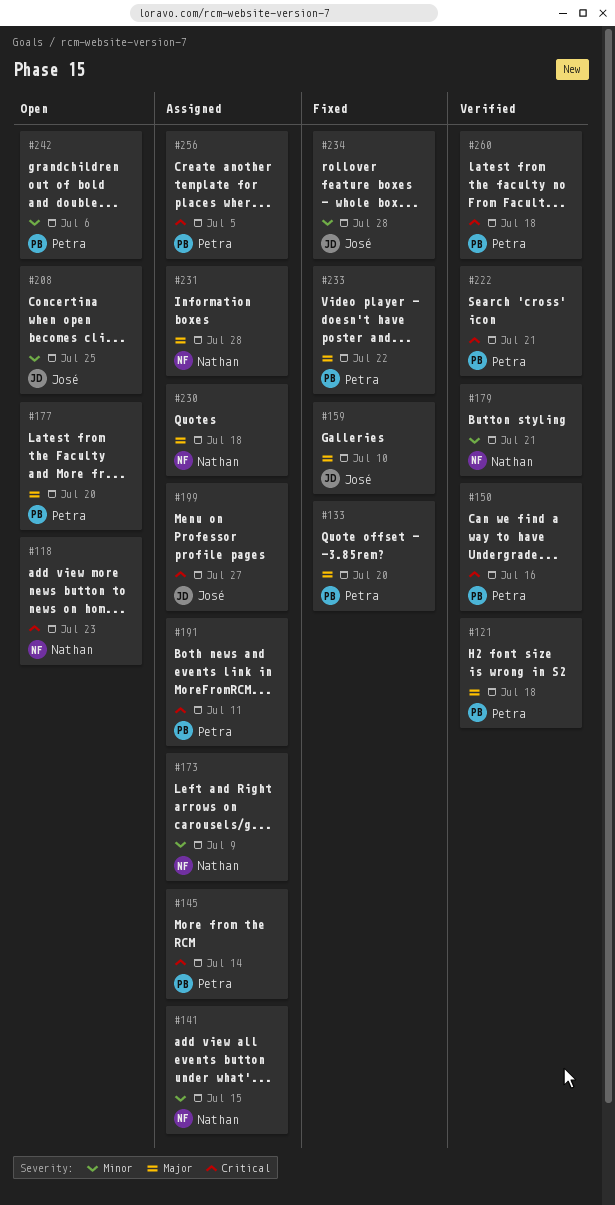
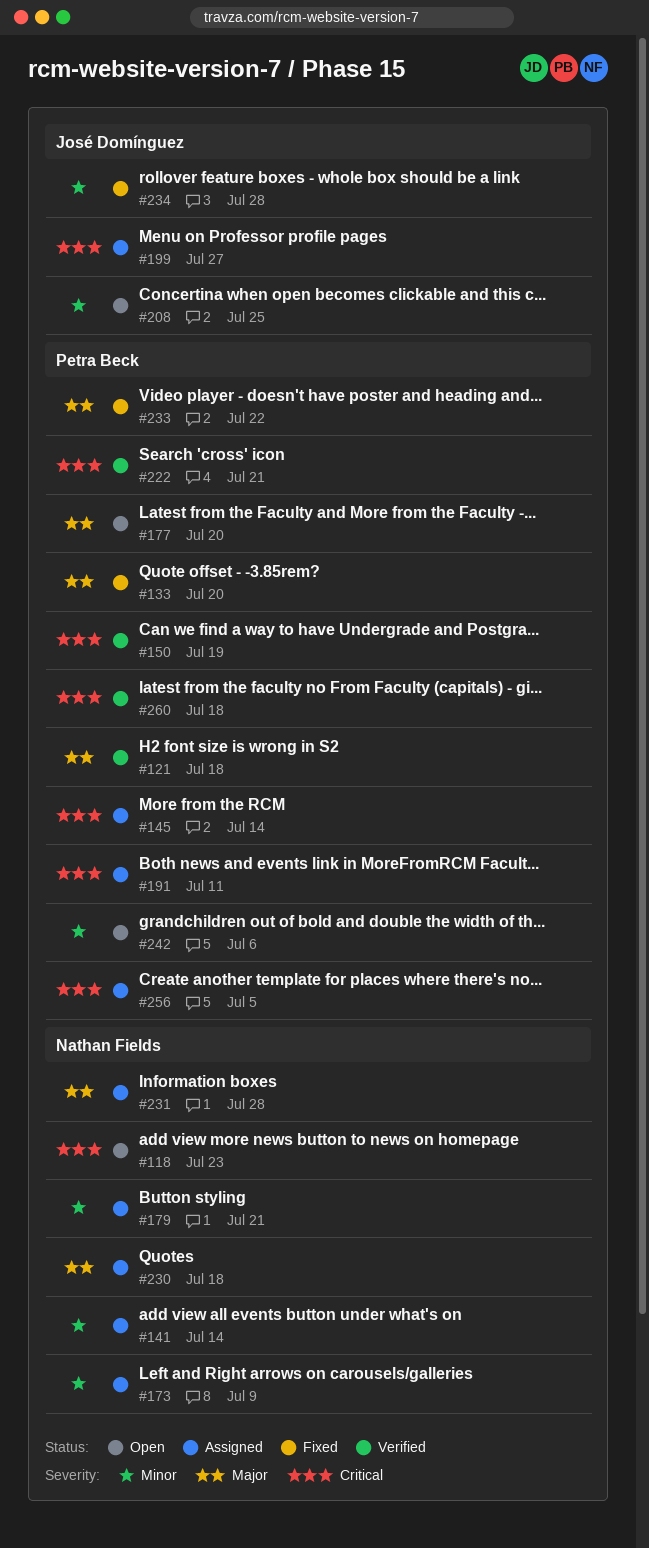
#141, due: Jul 15 -> Jul 14
#150, due: Jul 16 -> Jul 19
#159: present -> none
#179, status: Verified -> Assigned

